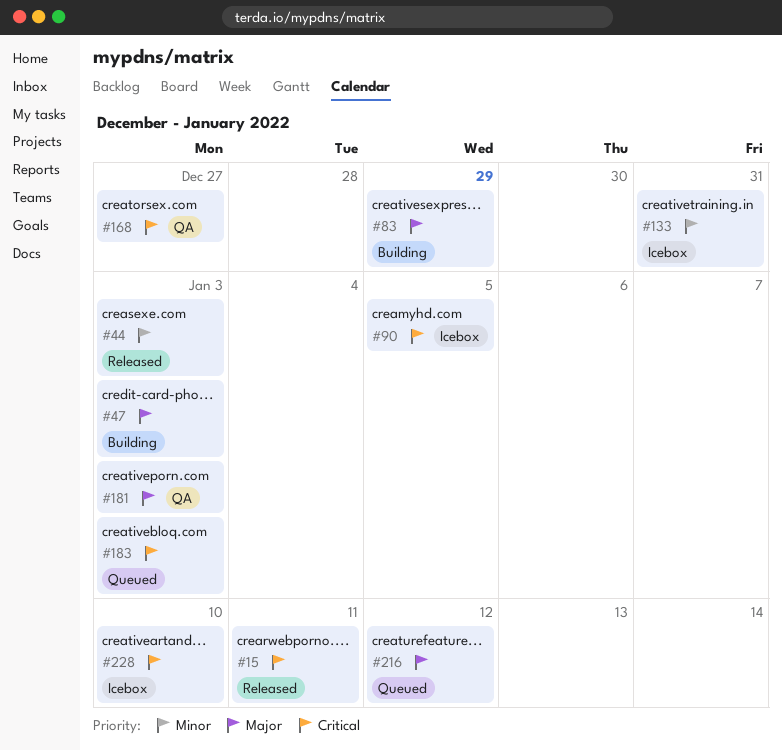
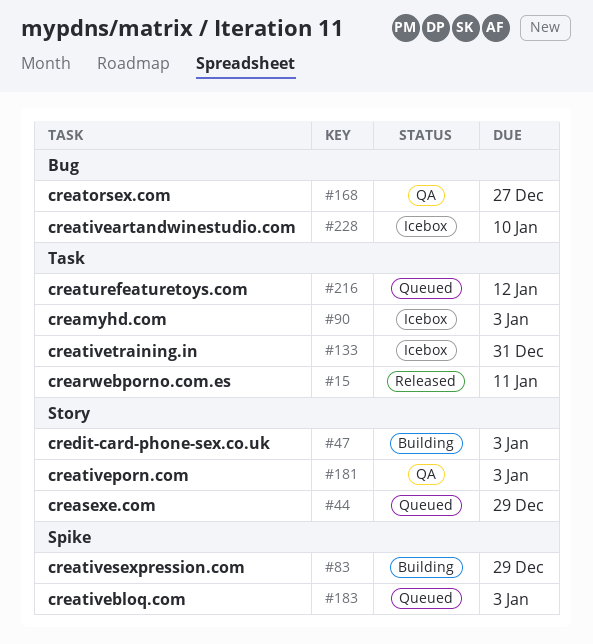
#44, status: Released -> Queued
#44, due: Jan 3 -> Dec 29
#90, due: Jan 5 -> Jan 3

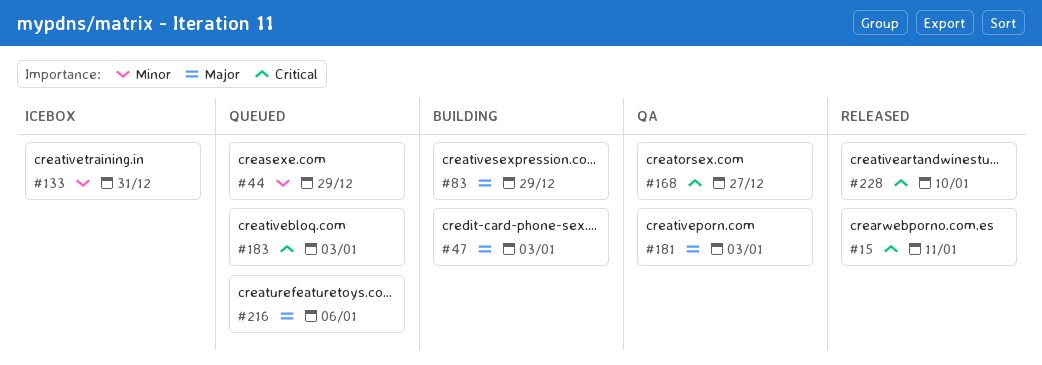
#90: present -> none
#216, due: Jan 12 -> Jan 6
#228, status: Icebox -> Released

